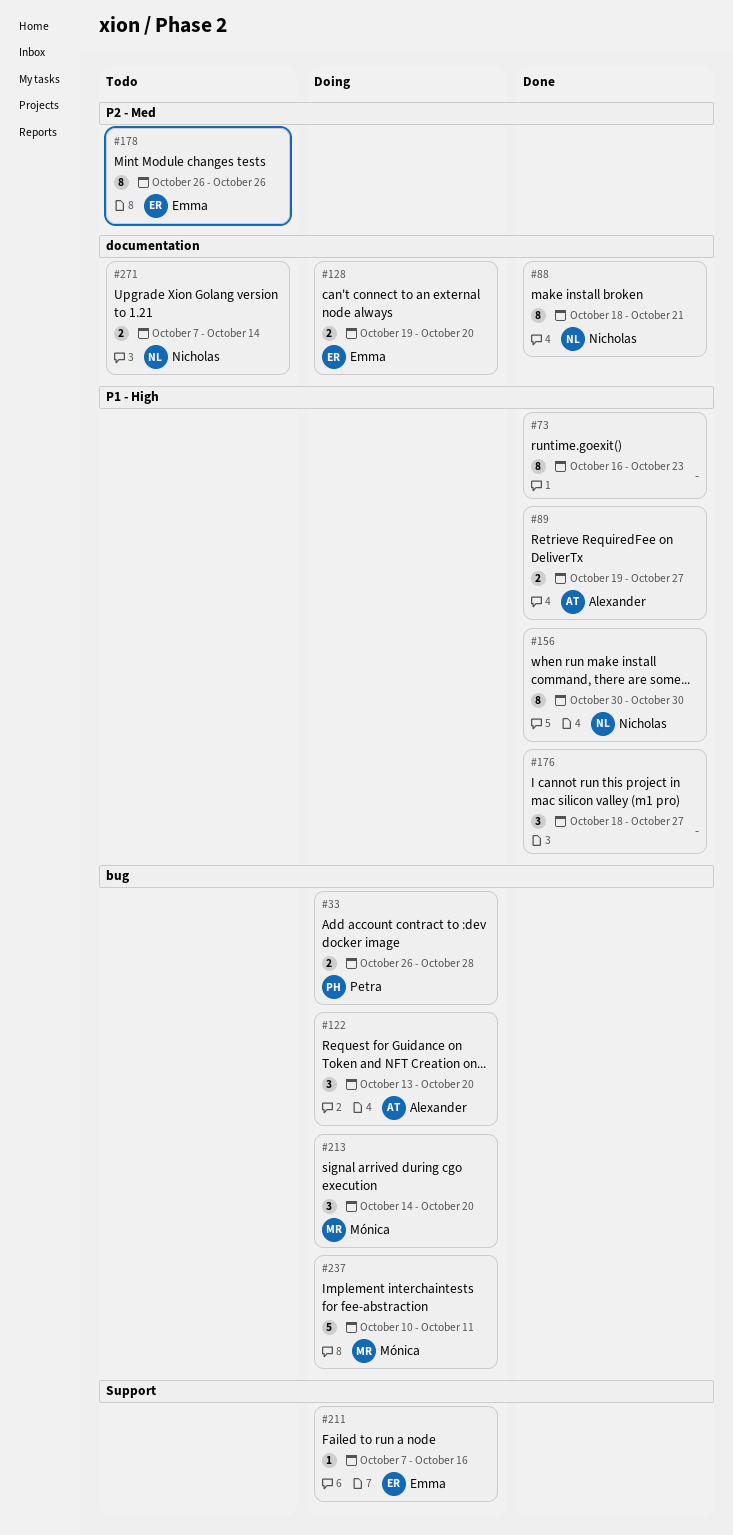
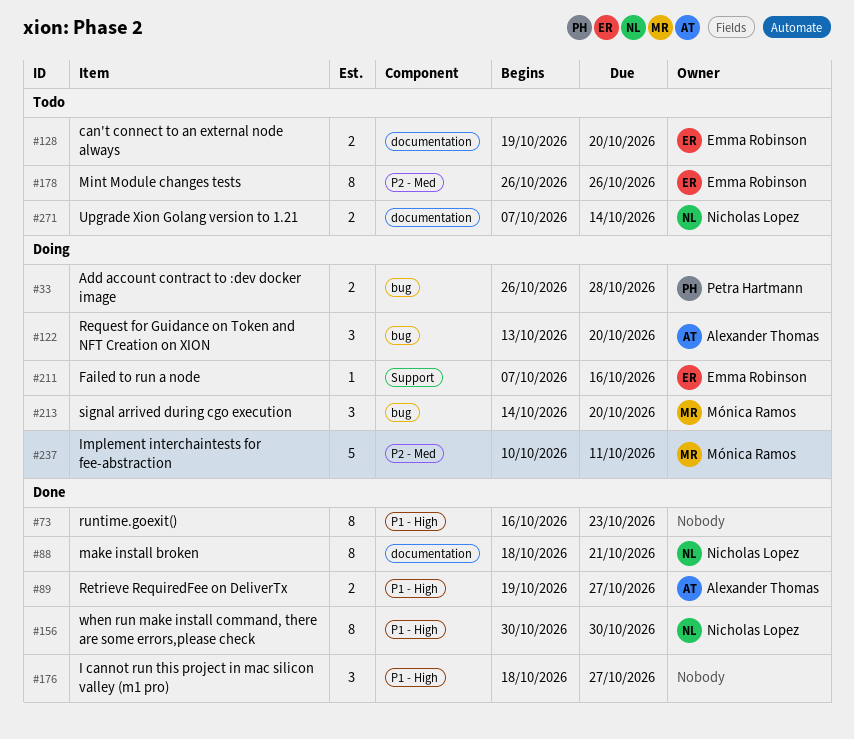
#128, status: Doing -> Todo
#237, label: bug -> P2 - Med

